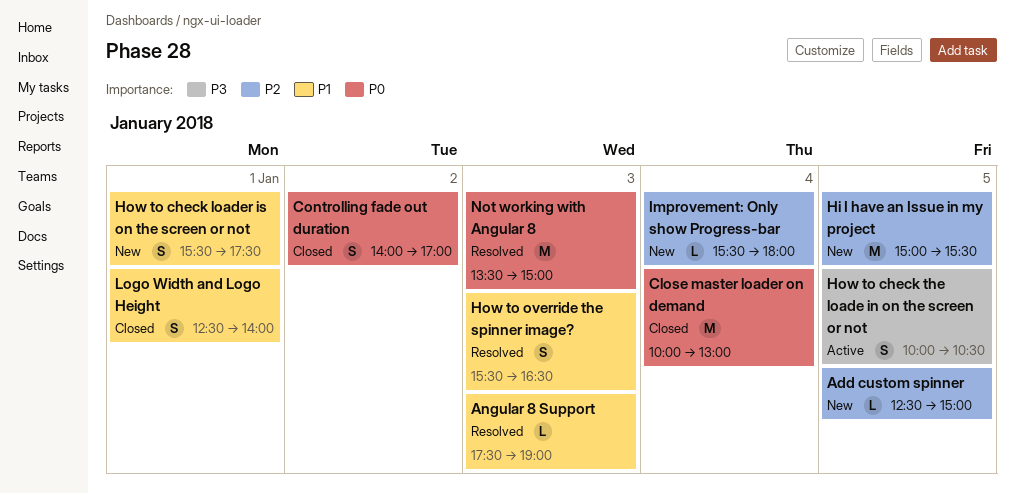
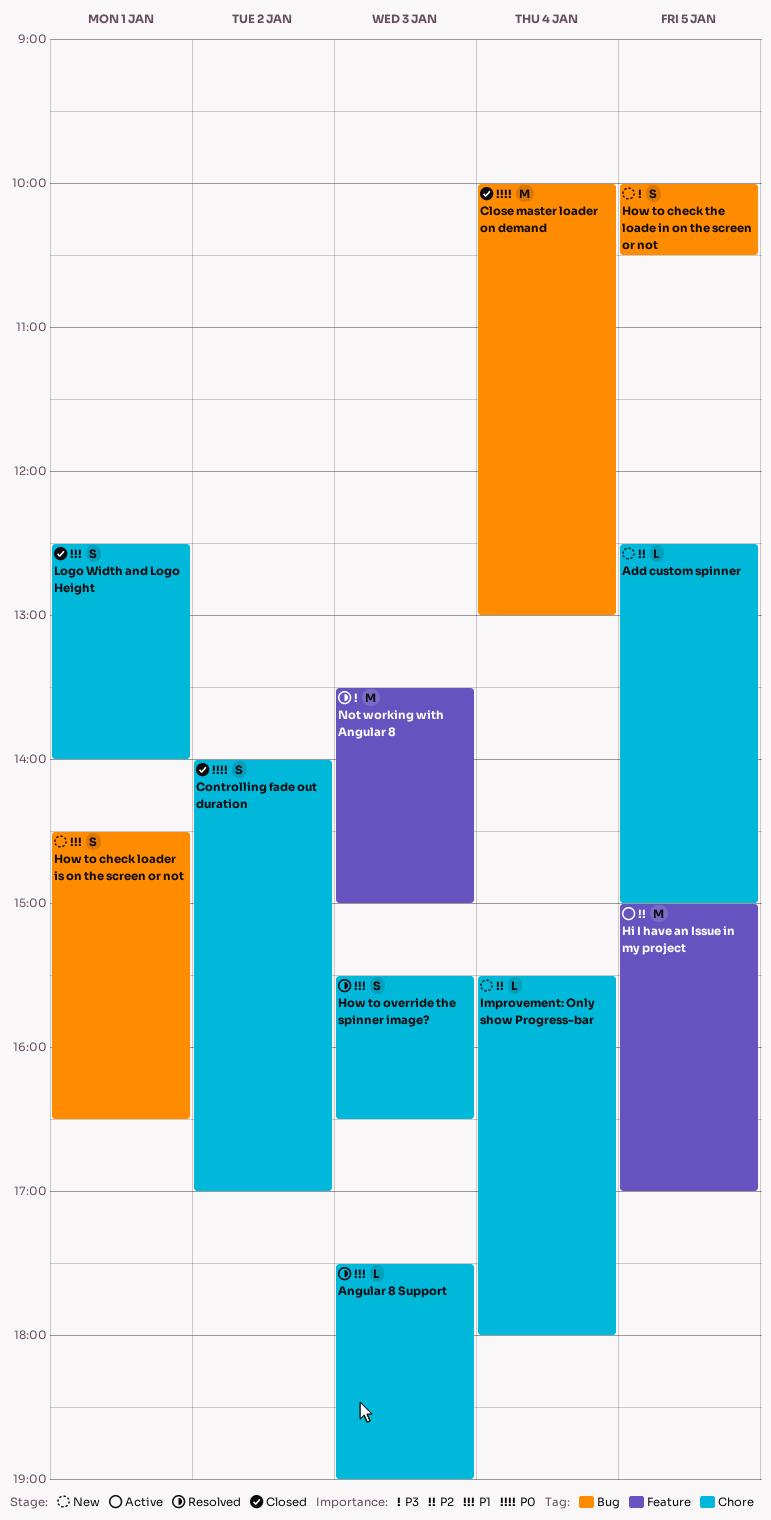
Hi I have an Issue in my project, status: New -> Active
Hi I have an Issue in my project, ends: 15:30 -> 17:00
How to check loader is on the screen or not, begins: 15:30 -> 14:30
How to check loader is on the screen or not, ends: 17:30 -> 16:30
How to check the loade in on the screen or not, status: Active -> New
Not working with Angular 8, priority: P0 -> P3

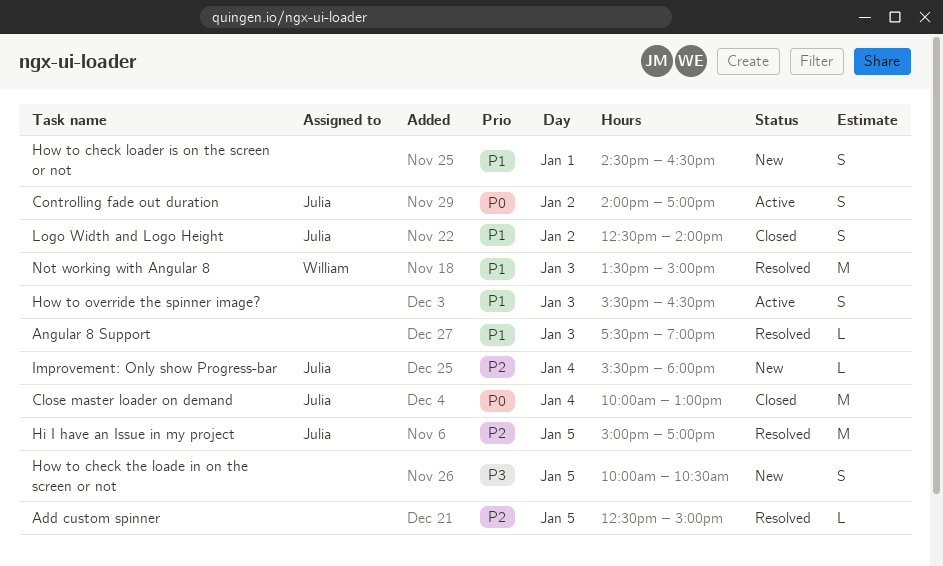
Add custom spinner, status: New -> Resolved
Controlling fade out duration, status: Closed -> Active
Hi I have an Issue in my project, status: Active -> Resolved
How to override the spinner image?, status: Resolved -> Active
Logo Width and Logo Height, day: Jan 1 -> Jan 2
Not working with Angular 8, priority: P3 -> P1

